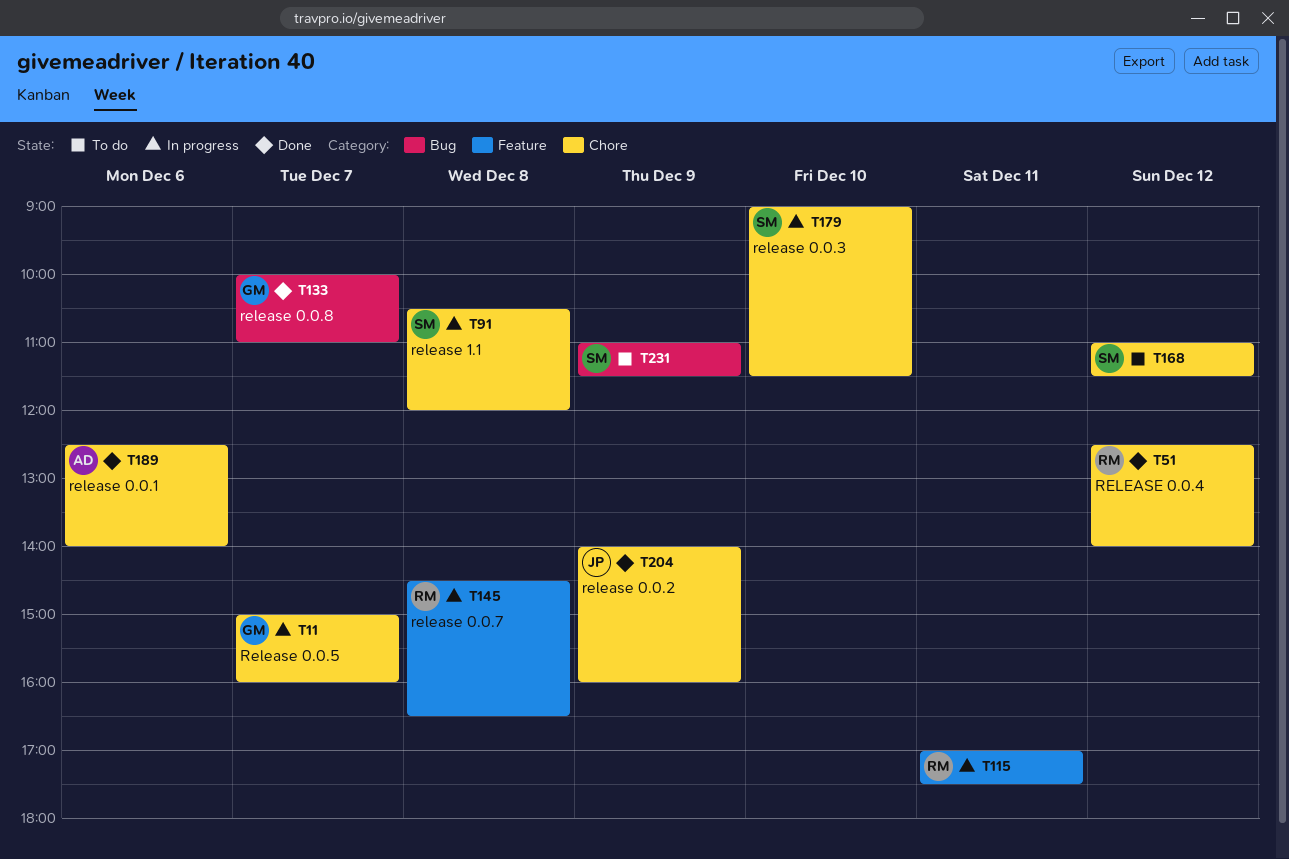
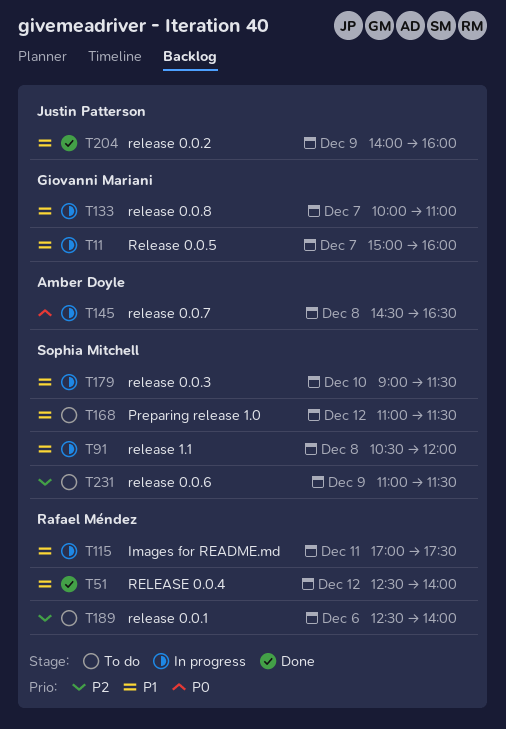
T133, status: Done -> In progress
T145, owner: Rafael Méndez -> Amber Doyle
T189, status: Done -> To do
T189, owner: Amber Doyle -> Rafael Méndez

